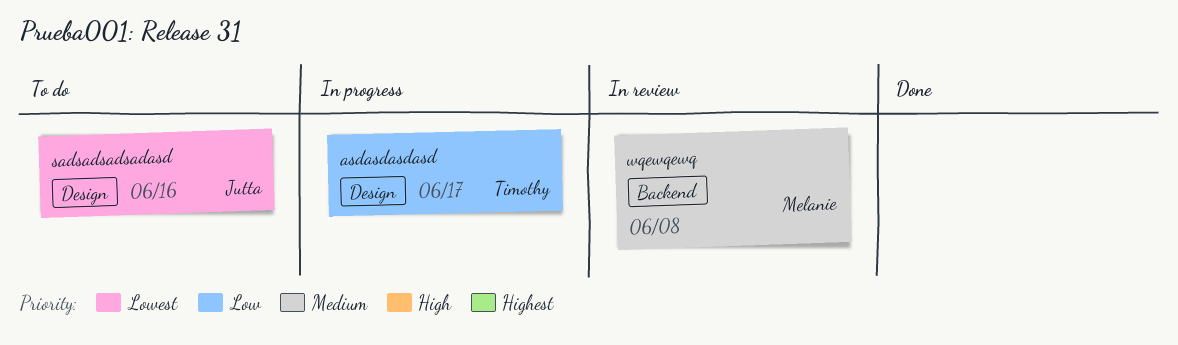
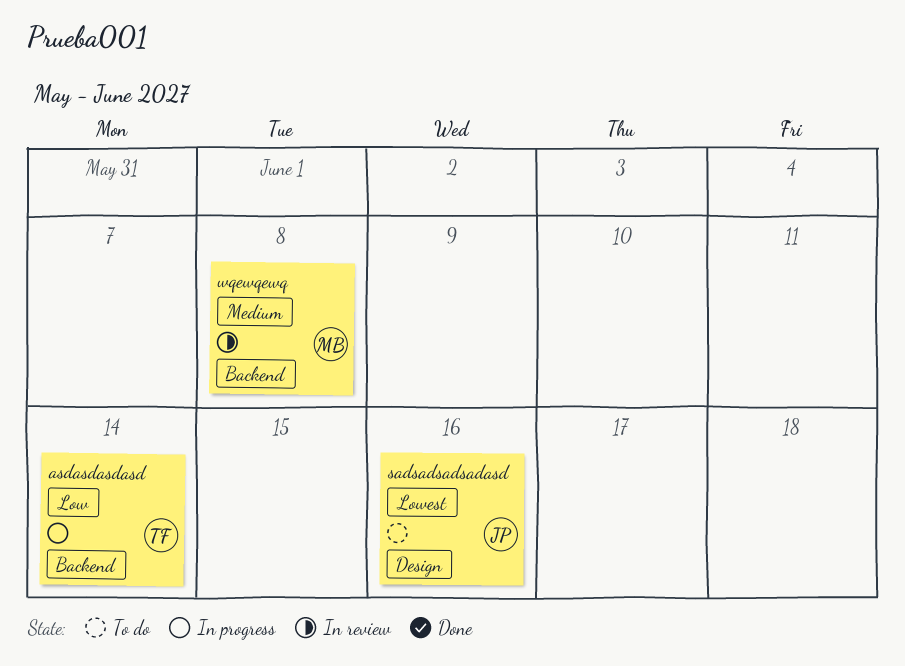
asdasdasdasd, label: Design -> Backend
asdasdasdasd, due: Jun 17 -> Jun 14

